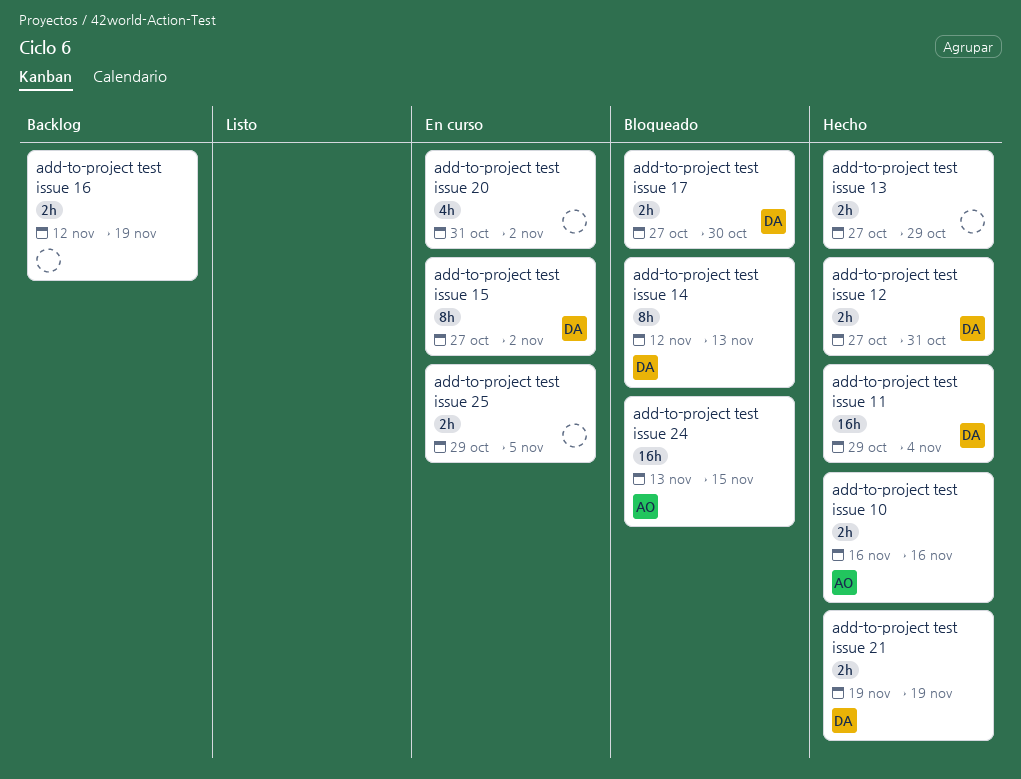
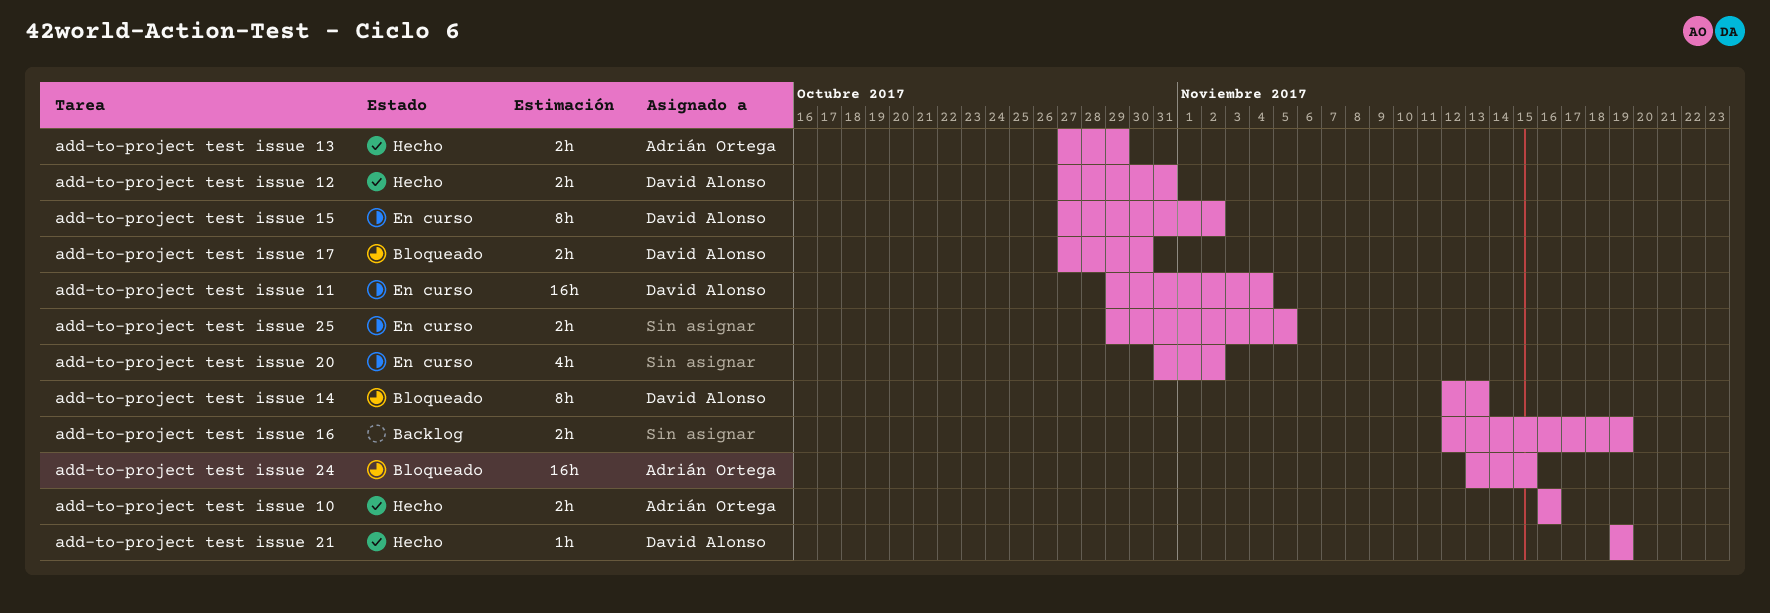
add-to-project test issue 11, status: Hecho -> En curso
add-to-project test issue 13, owner: none -> Adrián Ortega
add-to-project test issue 21, estimate: 2h -> 1h

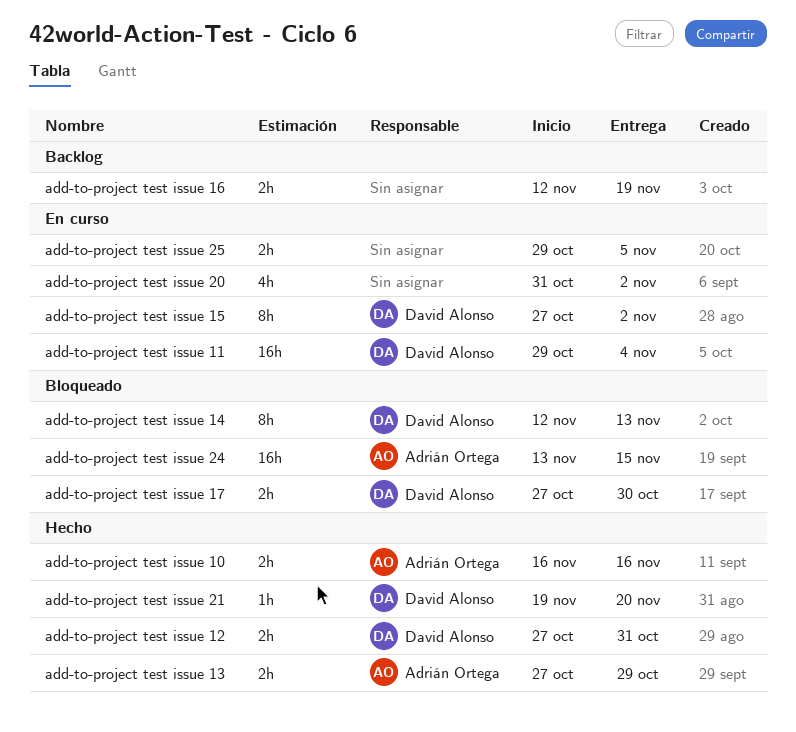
add-to-project test issue 21, due: Nov 19 -> Nov 20

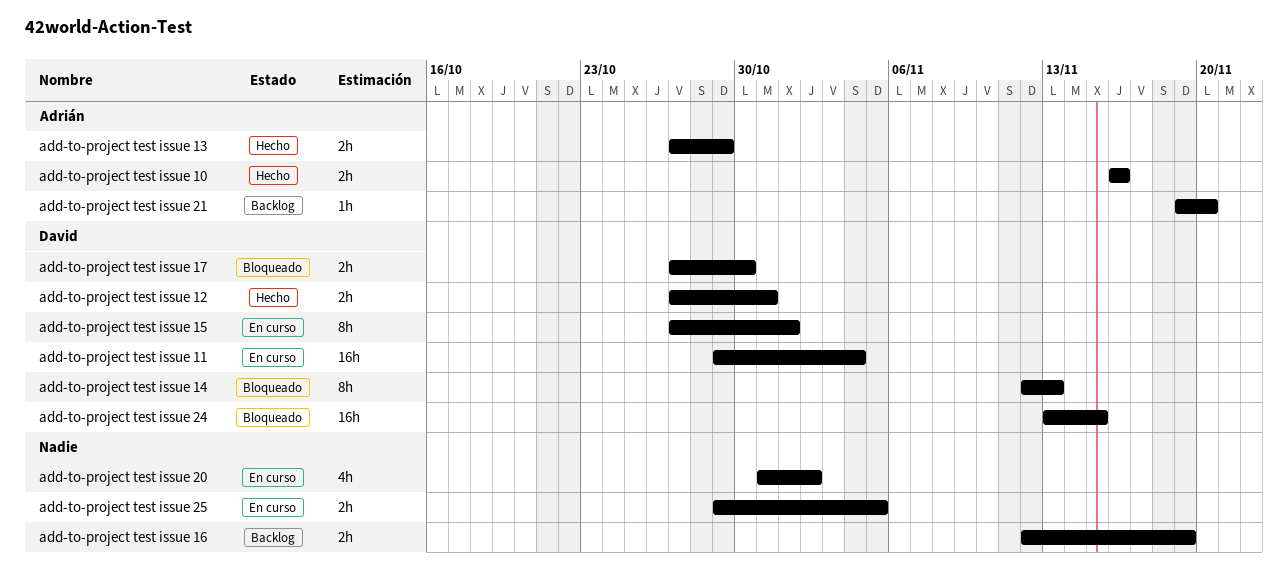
add-to-project test issue 15, due: Nov 2 -> Nov 1
add-to-project test issue 21, status: Hecho -> Backlog
add-to-project test issue 21, owner: David Alonso -> Adrián Ortega
add-to-project test issue 24, owner: Adrián Ortega -> David Alonso

